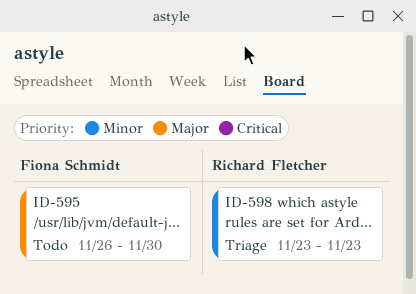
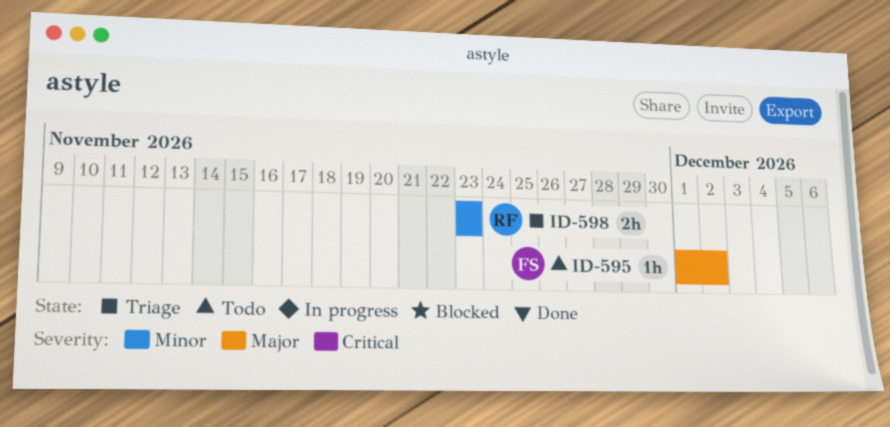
ID-595, start: Nov 26 -> Dec 1
ID-595, due: Nov 30 -> Dec 2

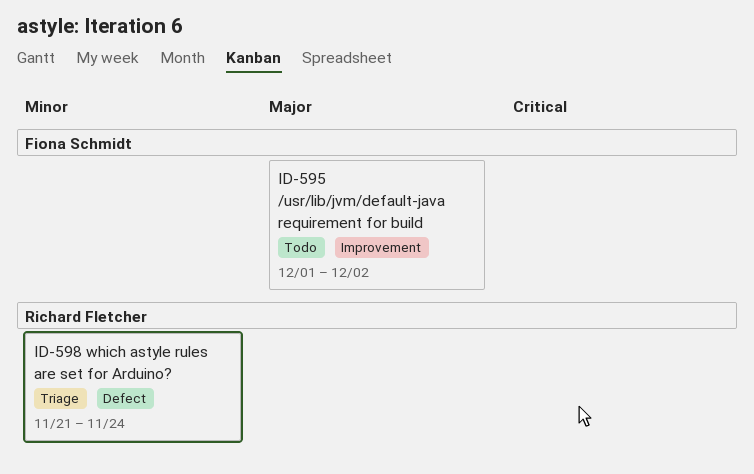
ID-598, start: Nov 23 -> Nov 21
ID-598, due: Nov 23 -> Nov 24

